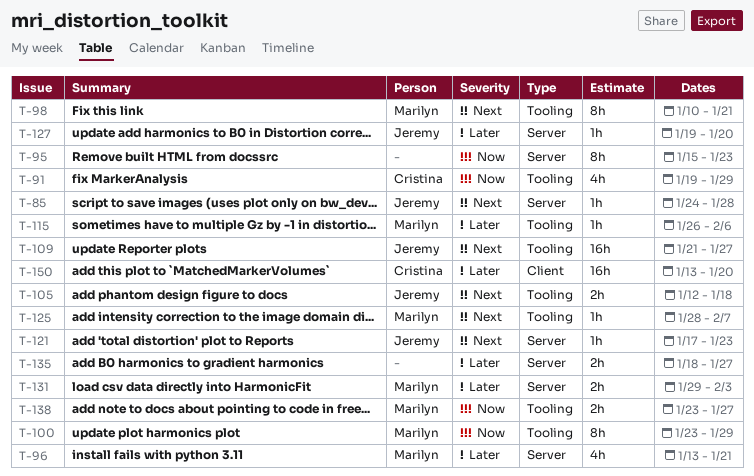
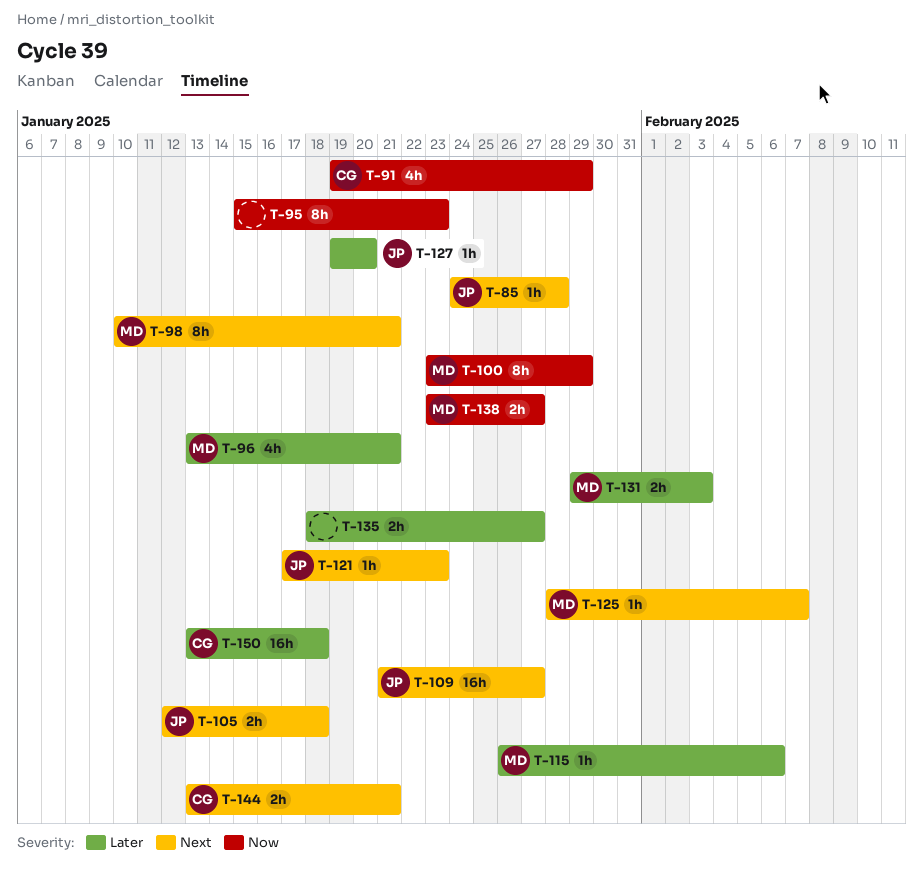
T-144: none -> present
T-150, due: Jan 20 -> Jan 18

